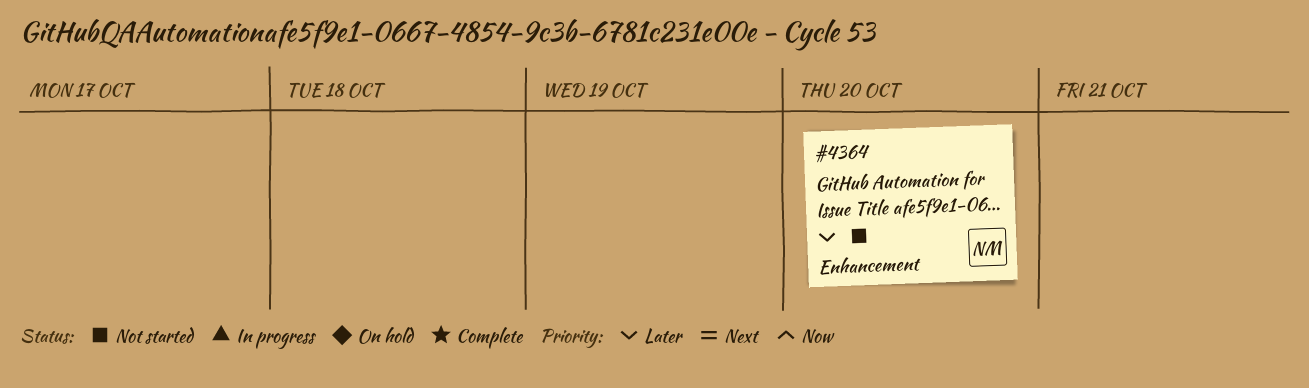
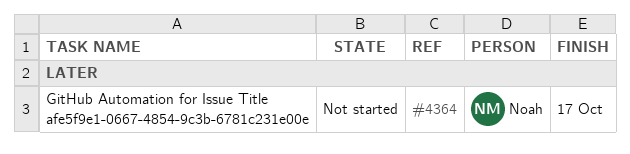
#4364, due: Oct 20 -> Oct 17

